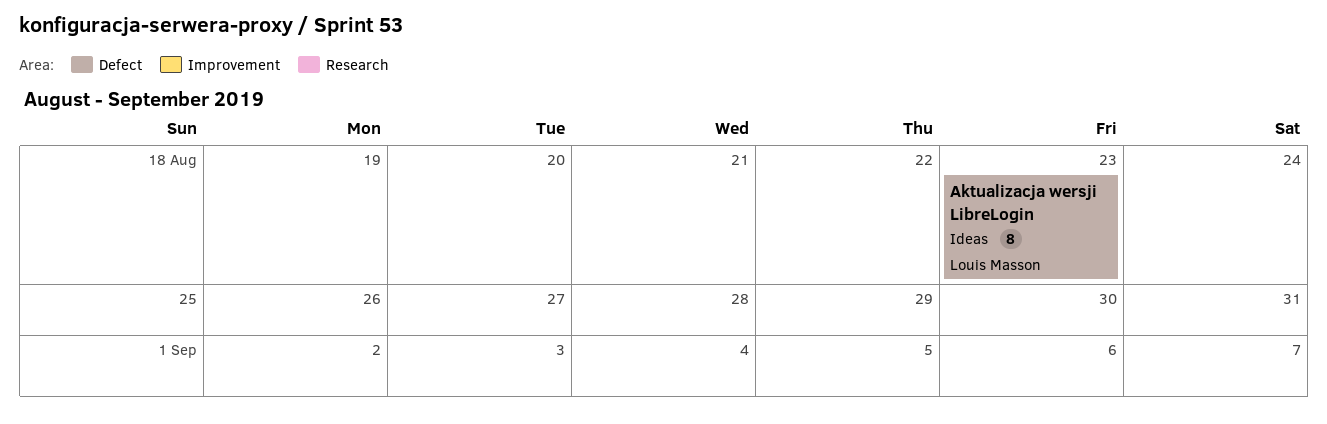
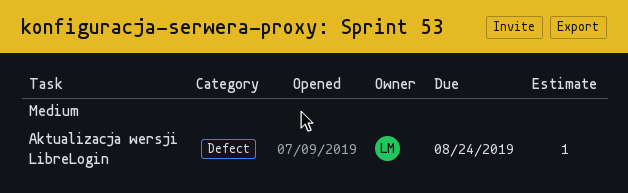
Aktualizacja wersji LibreLogin, estimate: 8 -> 1
Aktualizacja wersji LibreLogin, due: Aug 23 -> Aug 24

